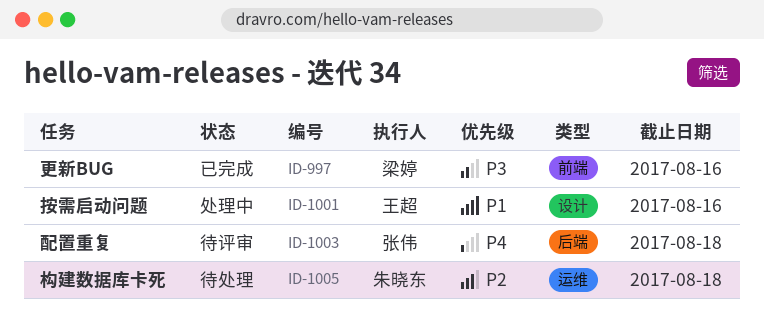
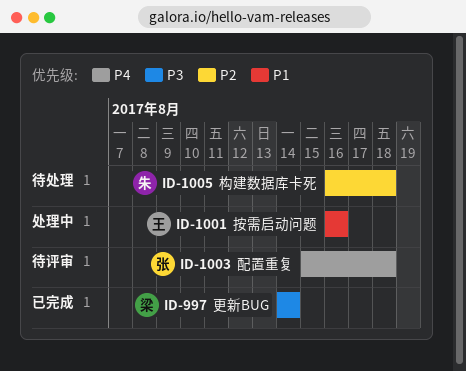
ID-997, due: Aug 16 -> Aug 14

